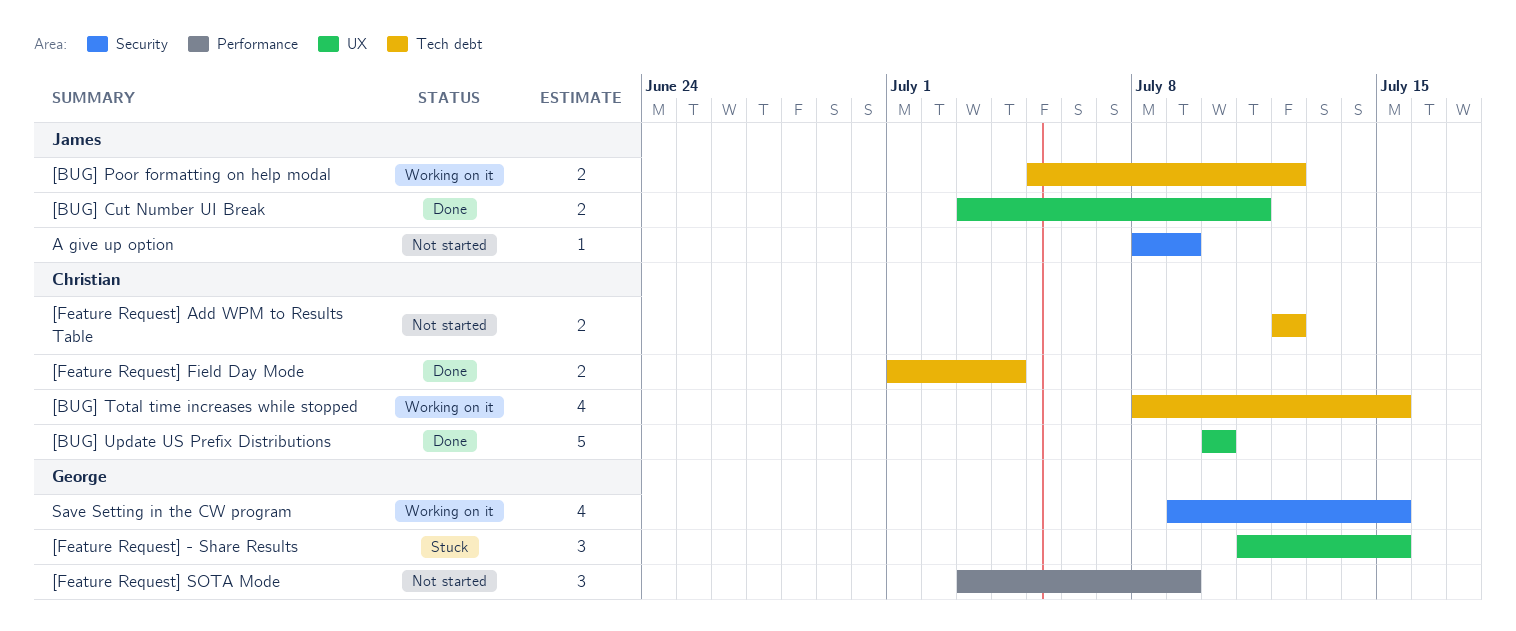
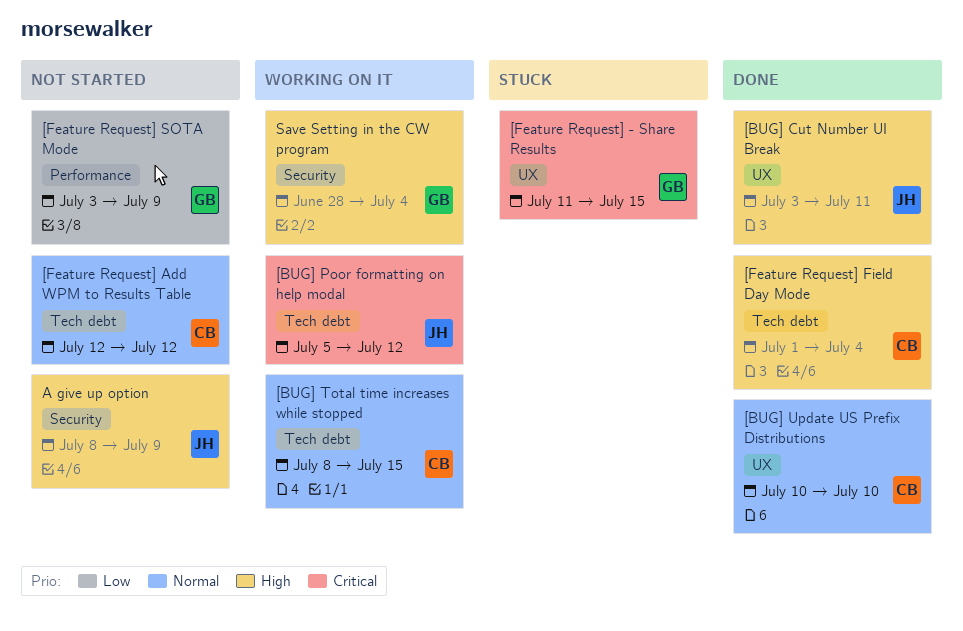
Save Setting in the CW program, start: Jul 9 -> Jun 28
Save Setting in the CW program, due: Jul 15 -> Jul 4

